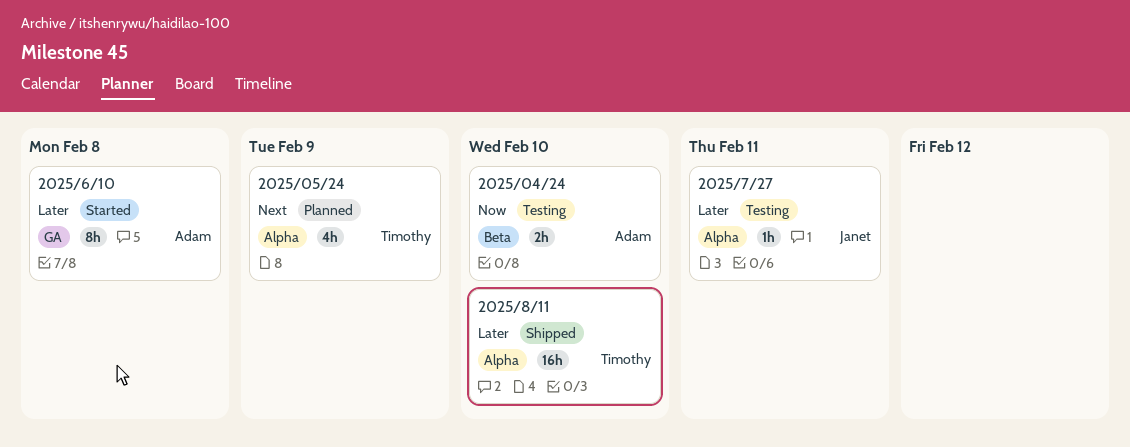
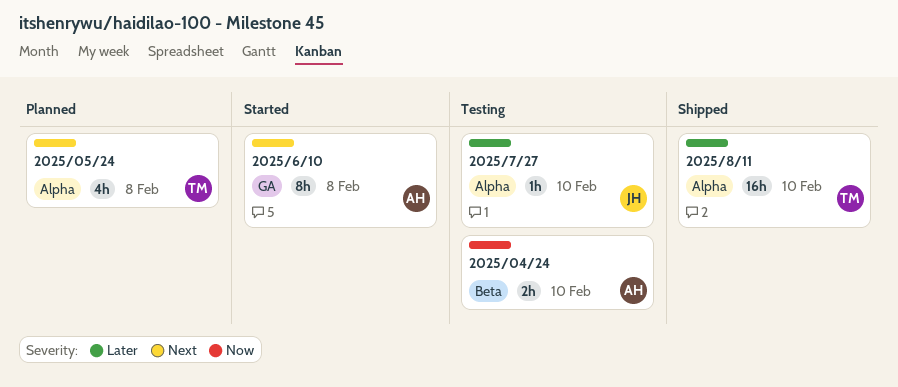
2025/05/24, due: Feb 9 -> Feb 8
2025/6/10, priority: Later -> Next
2025/7/27, due: Feb 11 -> Feb 10

